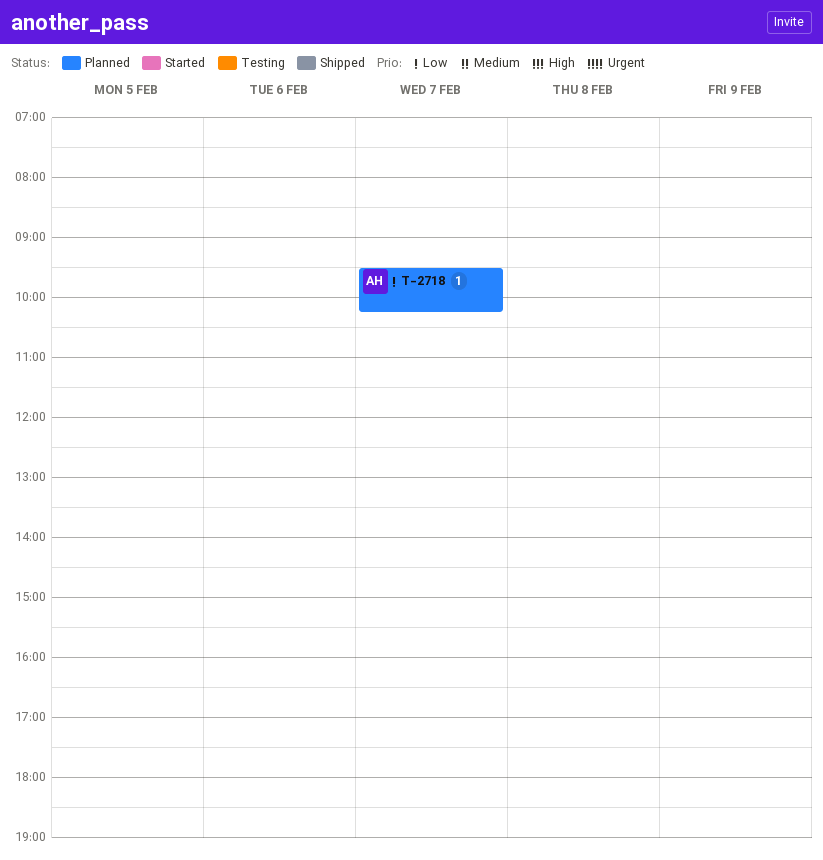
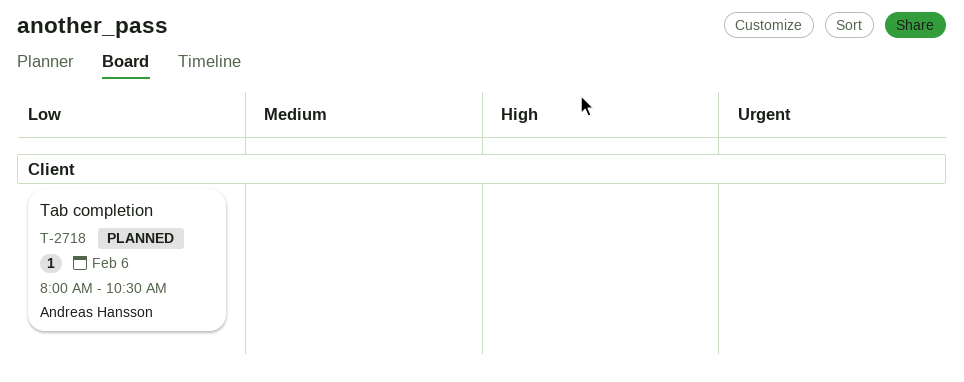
T-2718, day: Feb 7 -> Feb 6
T-2718, begins: 09:30 -> 08:00
T-2718, ends: 10:15 -> 10:30

